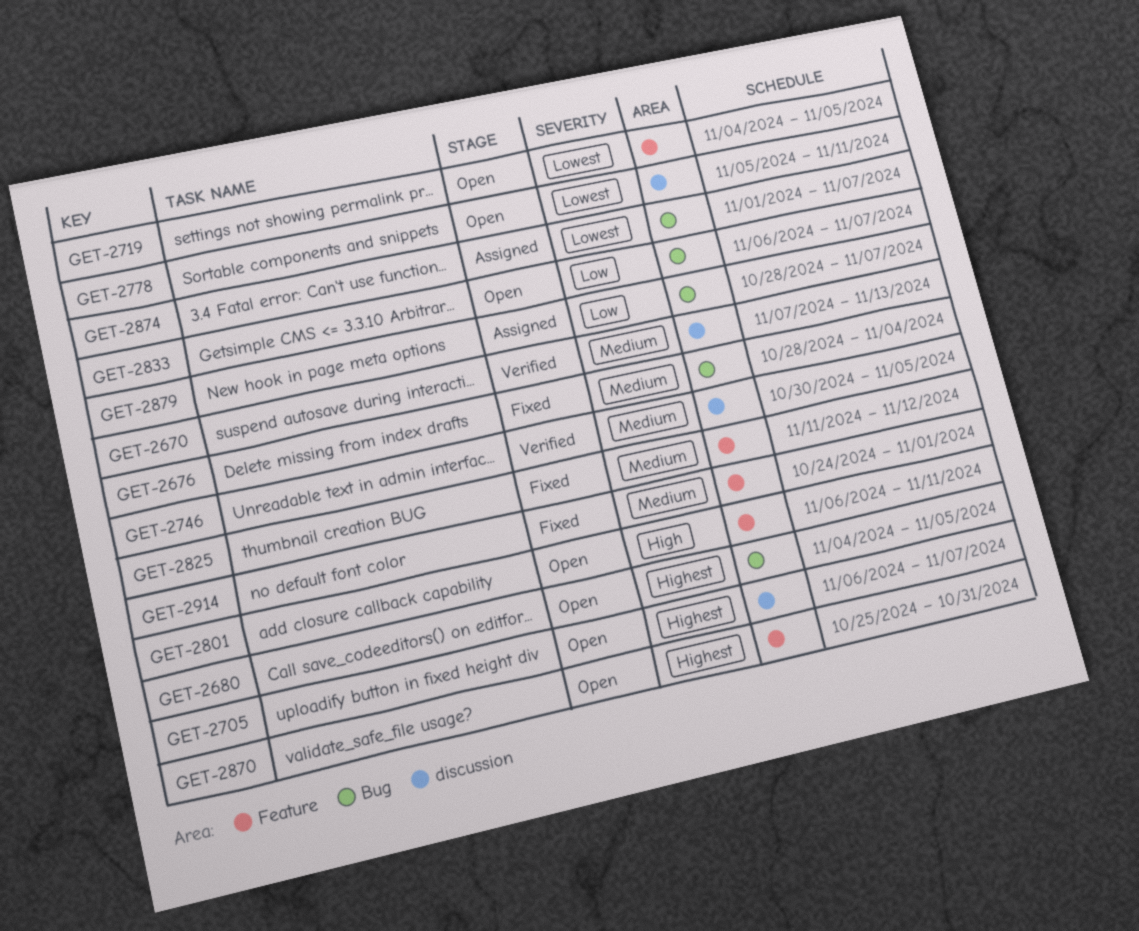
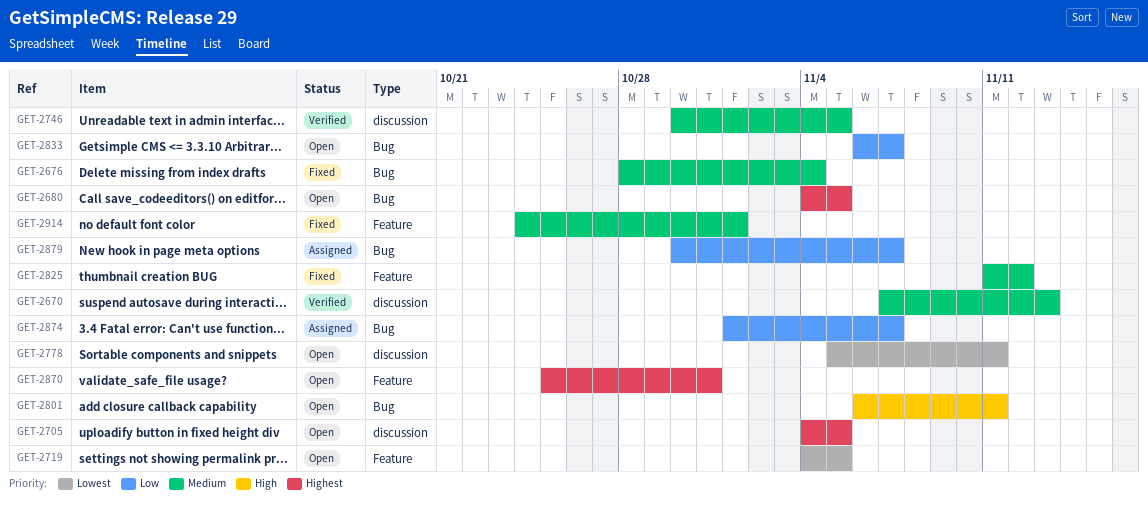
GET-2705, start: Nov 6 -> Nov 4
GET-2705, due: Nov 7 -> Nov 5
GET-2801, label: Feature -> Bug
GET-2874, priority: Lowest -> Low
GET-2879, start: Oct 28 -> Oct 30

